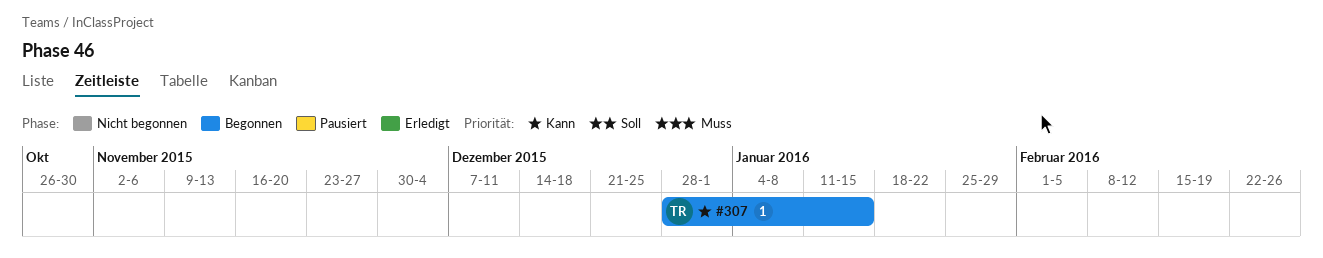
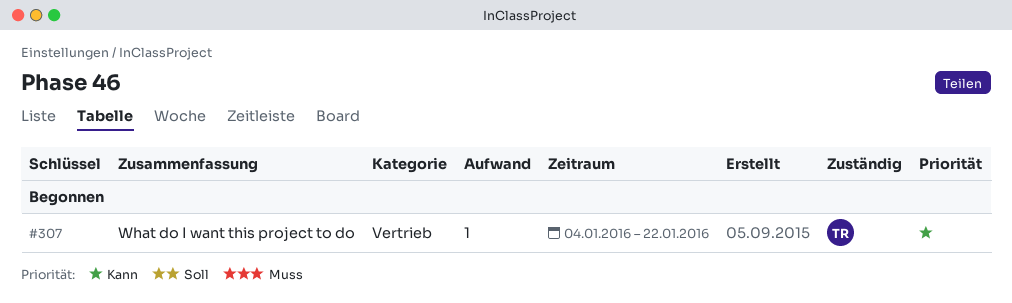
#307, start: Dec 28 -> Jan 4
#307, due: Jan 15 -> Jan 22

